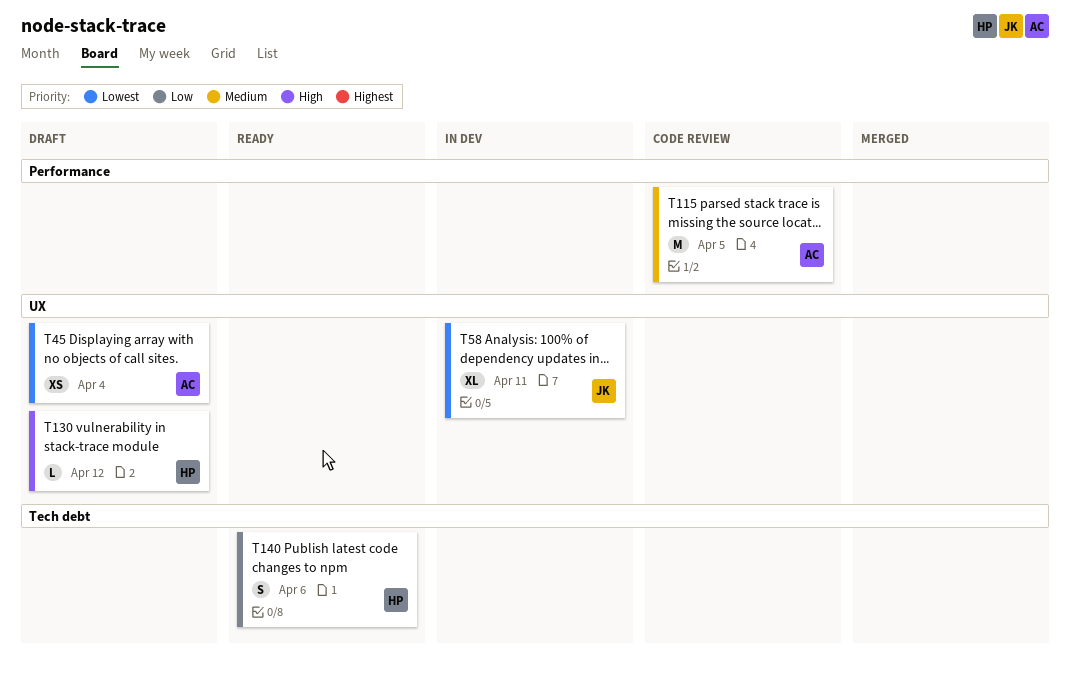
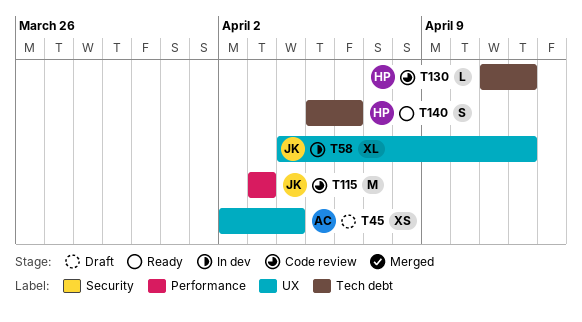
T58, due: Apr 11 -> Apr 12
T115, owner: AC -> JK
T115, due: Apr 5 -> Apr 3
T130, status: Draft -> Code review
T130, label: UX -> Tech debt

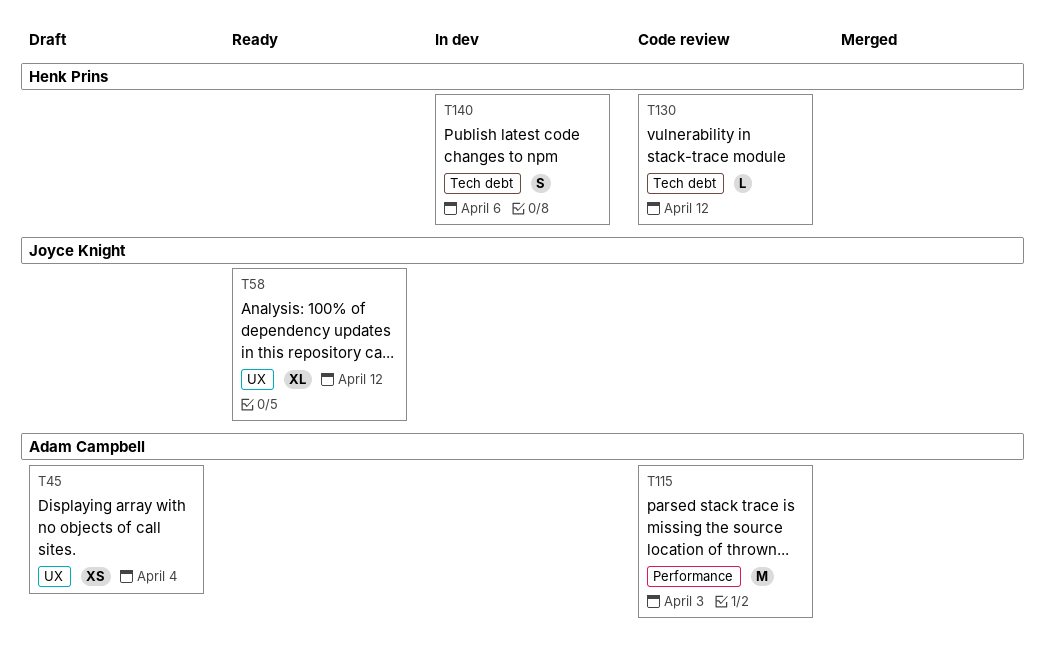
T58, status: In dev -> Ready
T115, owner: Joyce Knight -> Adam Campbell
T140, status: Ready -> In dev

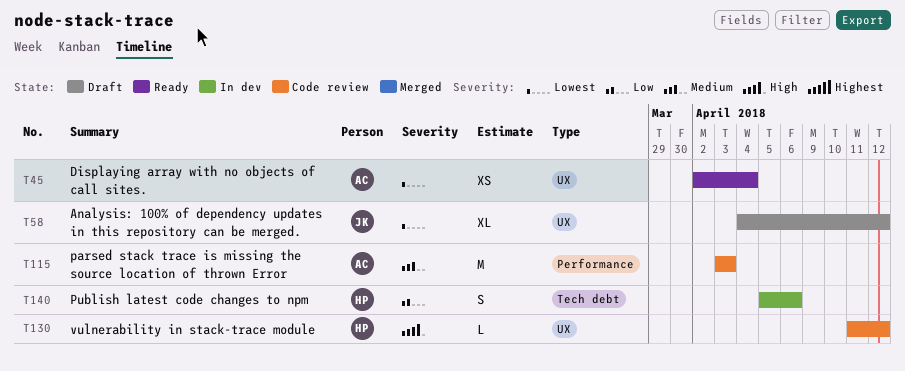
T45, status: Draft -> Ready
T58, status: Ready -> Draft
T130, label: Tech debt -> UX

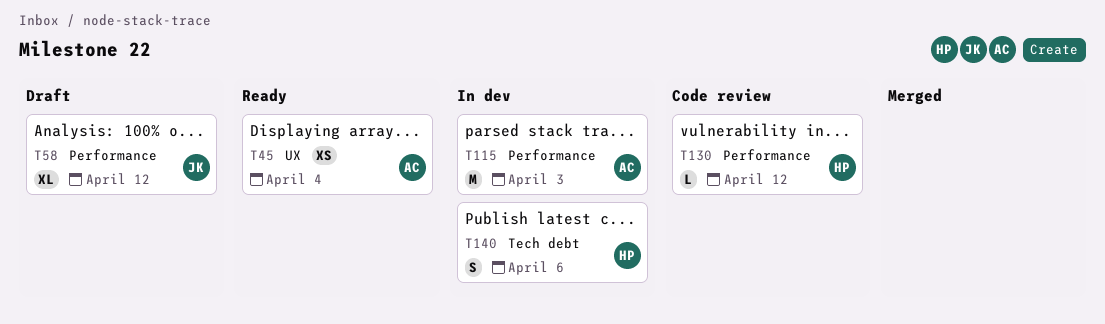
T58, label: UX -> Performance
T115, status: Code review -> In dev
T130, label: UX -> Performance

